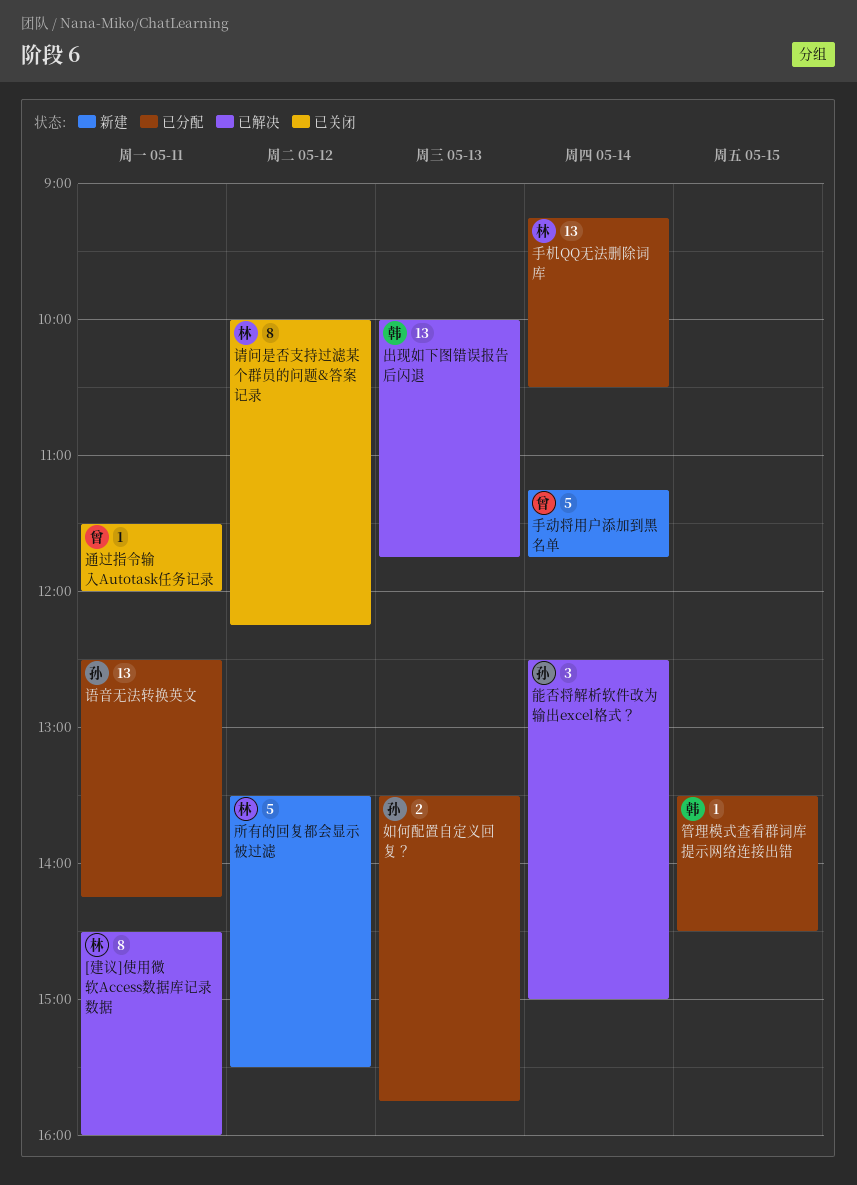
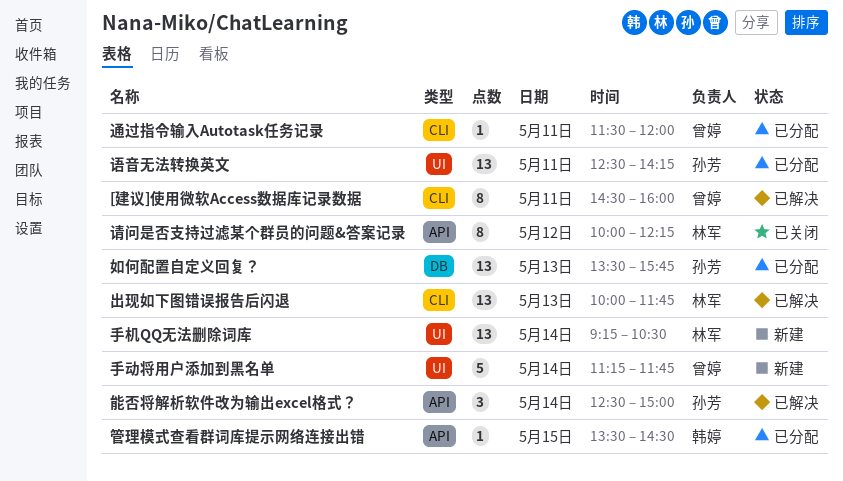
[建议]使用微软Access数据库记录数据, owner: 林军 -> 曾婷
出现如下图错误报告后闪退, owner: 韩婷 -> 林军
如何配置自定义回复？, estimate: 2 -> 13
所有的回复都会显示被过滤: present -> none
手机QQ无法删除词库, status: 已分配 -> 新建
通过指令输入Autotask任务记录, status: 已关闭 -> 已分配

